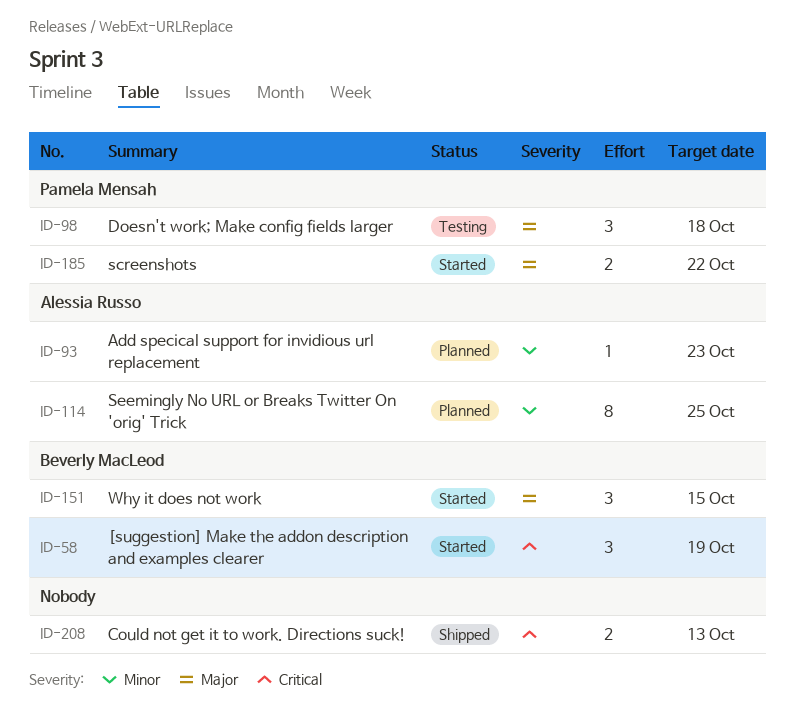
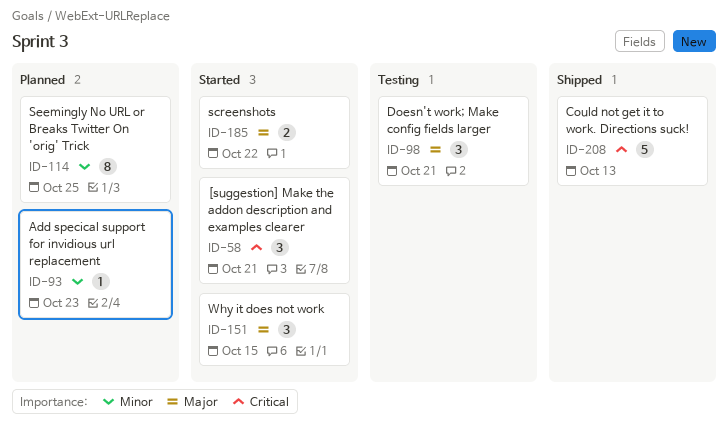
ID-58, due: Oct 19 -> Oct 21
ID-98, due: Oct 18 -> Oct 21
ID-208, estimate: 2 -> 5

